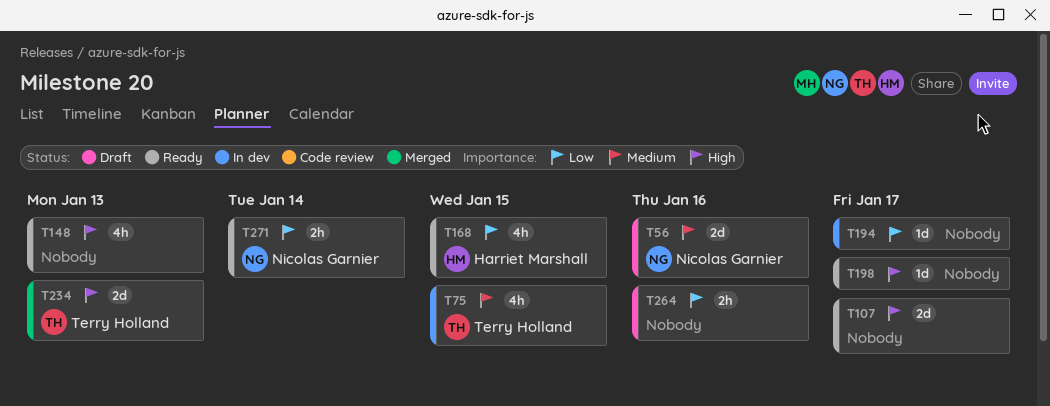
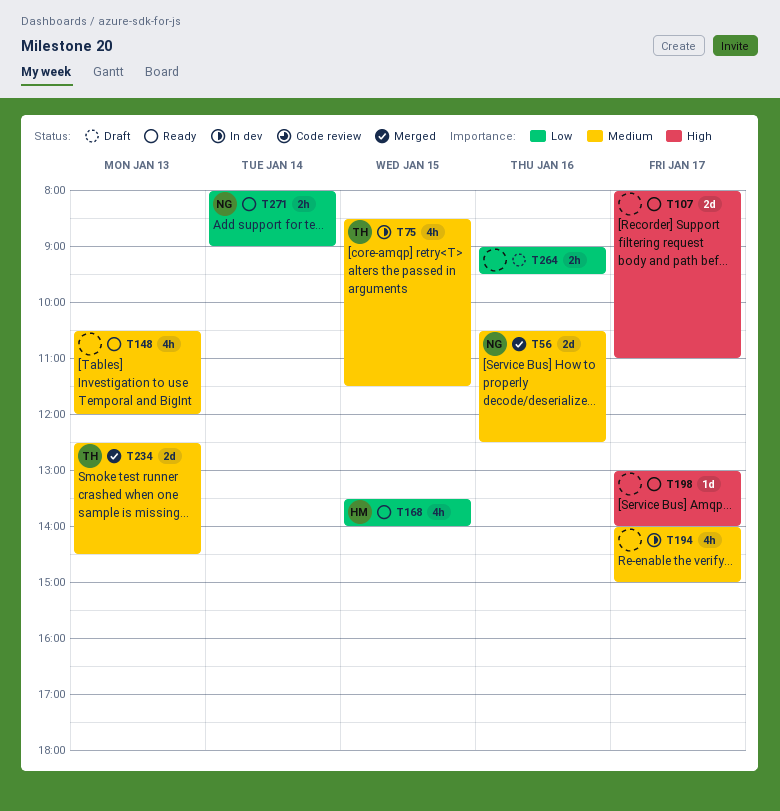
T56, status: Draft -> Merged
T148, priority: High -> Medium
T194, priority: Low -> Medium
T194, estimate: 1d -> 4h
T234, priority: High -> Medium

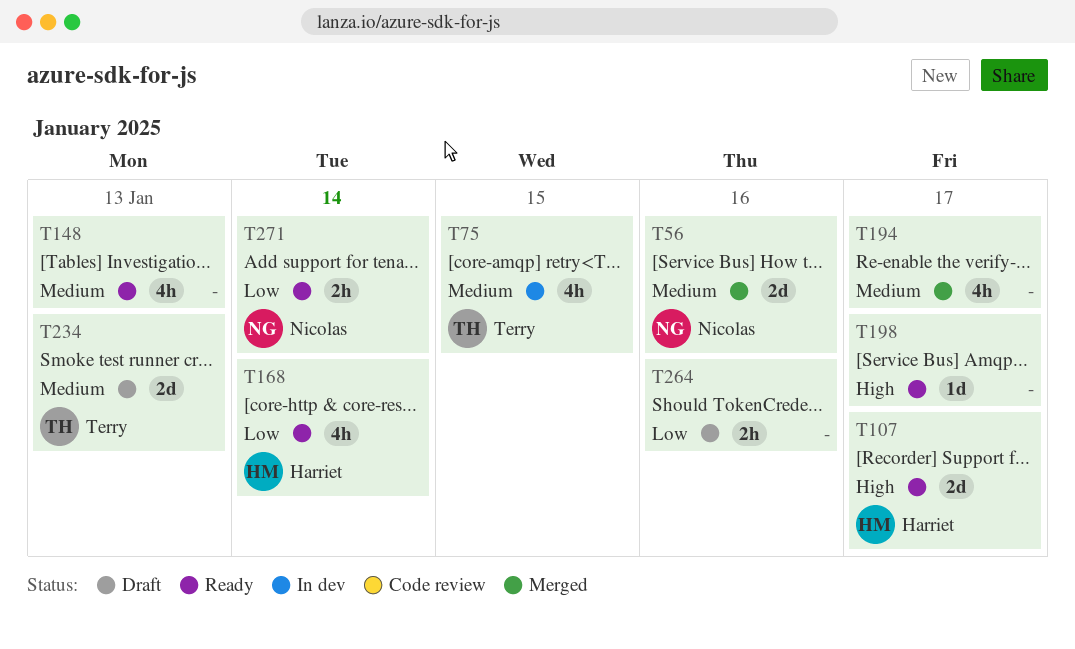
T107, owner: none -> Harriet
T168, day: Jan 15 -> Jan 14
T194, status: In dev -> Merged
T234, status: Merged -> Draft

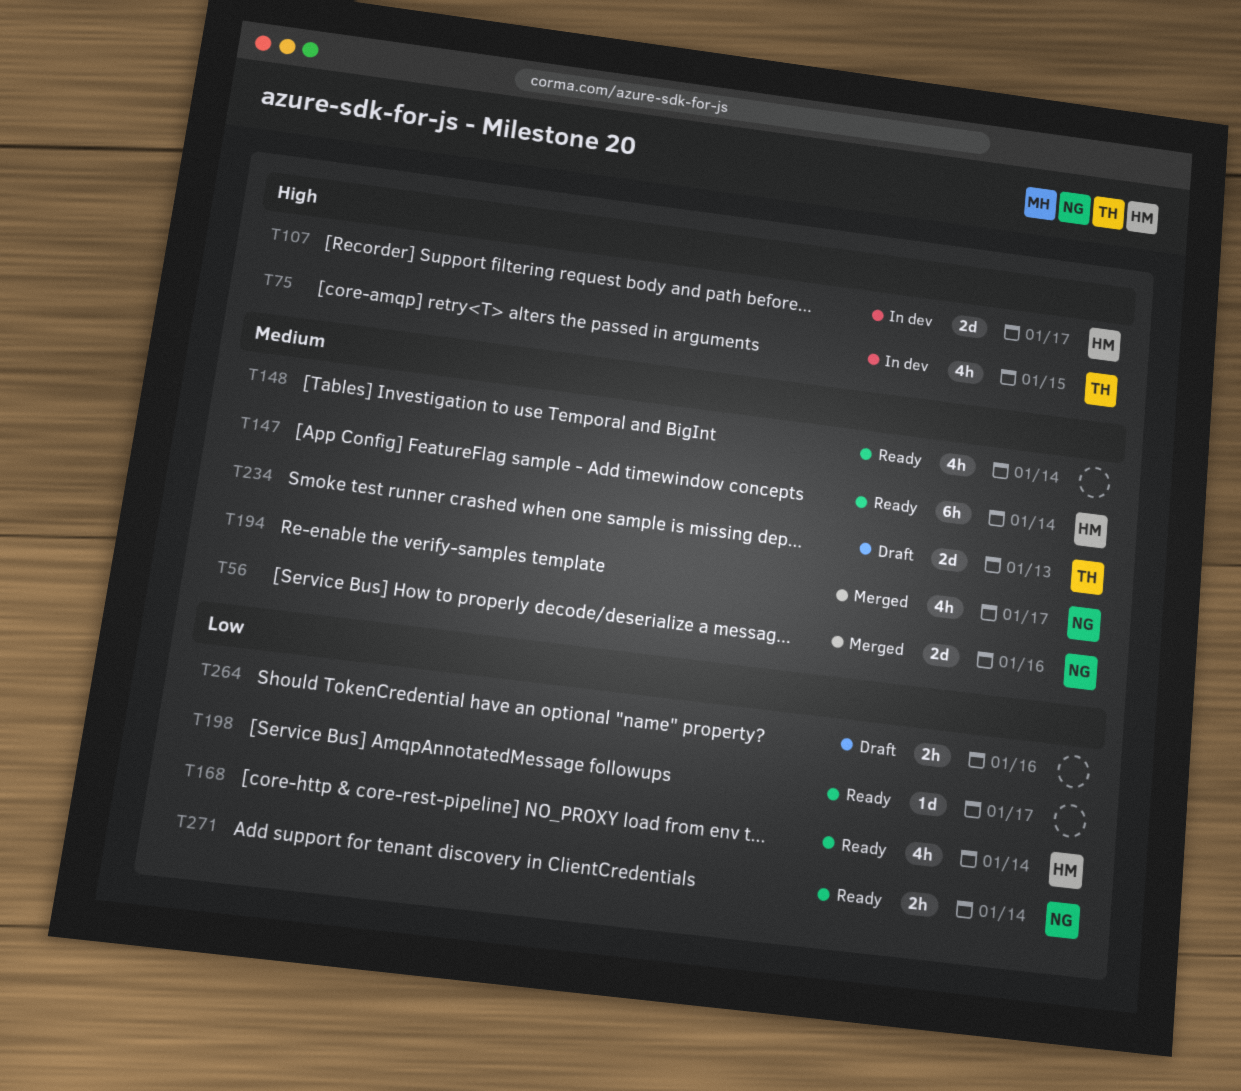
T75, priority: Medium -> High
T107, status: Ready -> In dev
T147: none -> present
T148, day: Jan 13 -> Jan 14
T194, owner: none -> Nicolas
T198, priority: High -> Low

